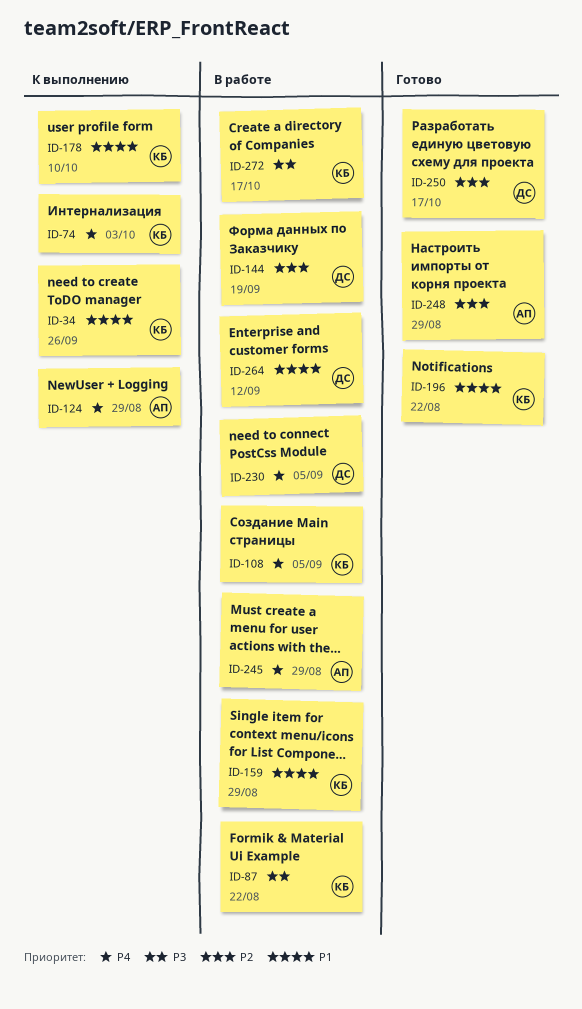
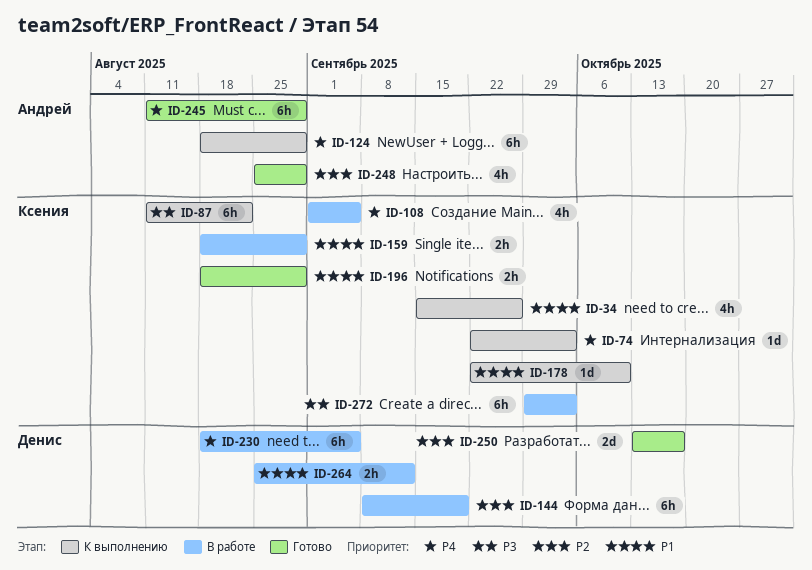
ID-87, status: В работе -> К выполнению
ID-196, due: Aug 22 -> Aug 29
ID-245, status: В работе -> Готово
ID-272, due: Oct 17 -> Oct 3

